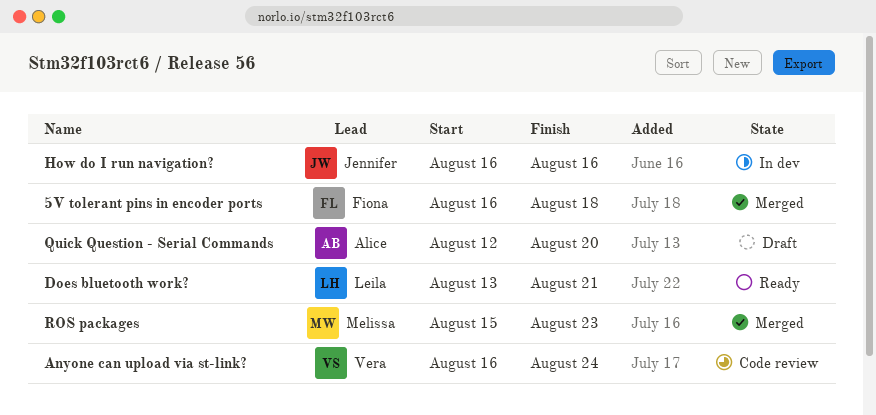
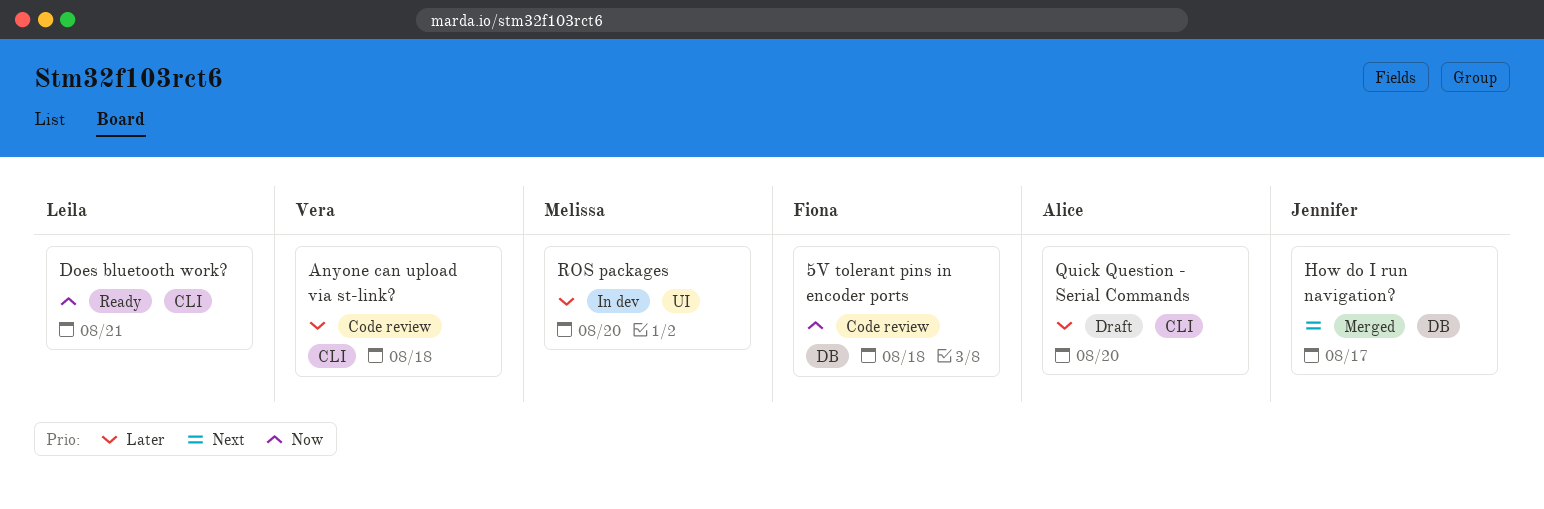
5V tolerant pins in encoder ports, status: Merged -> Code review
Anyone can upload via st-link?, due: Aug 24 -> Aug 18
How do I run navigation?, status: In dev -> Merged
How do I run navigation?, due: Aug 16 -> Aug 17
ROS packages, status: Merged -> In dev
ROS packages, due: Aug 23 -> Aug 20

